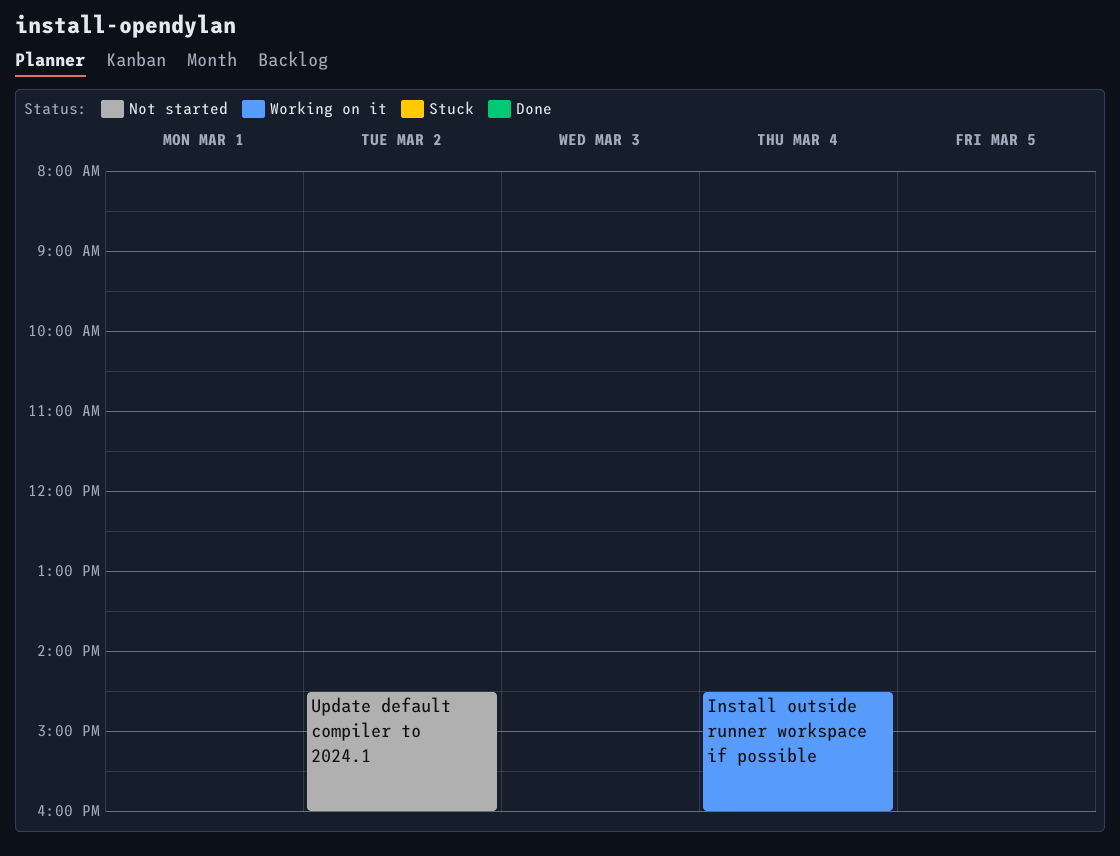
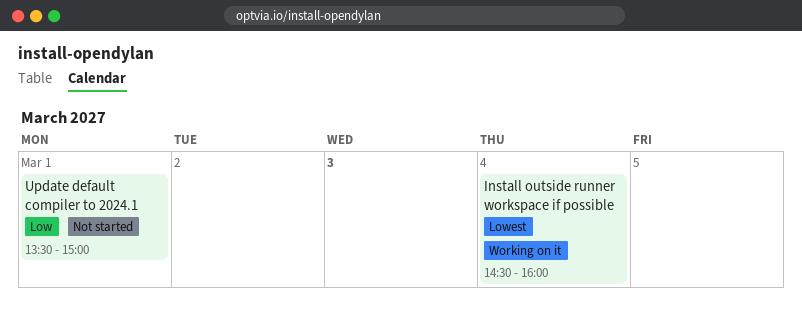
Update default compiler to 2024.1, day: Mar 2 -> Mar 1
Update default compiler to 2024.1, begins: 14:30 -> 13:30
Update default compiler to 2024.1, ends: 16:00 -> 15:00

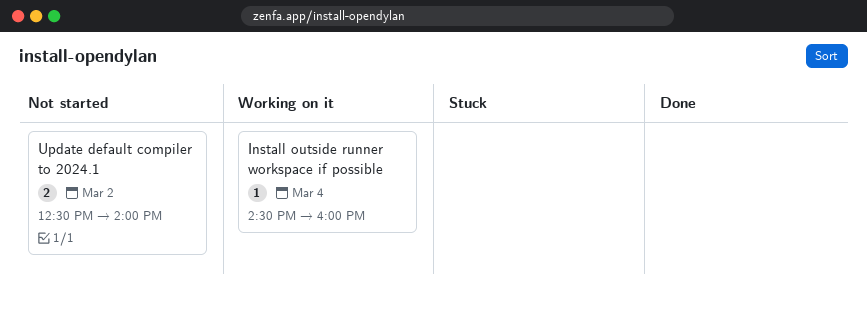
Update default compiler to 2024.1, day: Mar 1 -> Mar 2
Update default compiler to 2024.1, begins: 13:30 -> 12:30
Update default compiler to 2024.1, ends: 15:00 -> 14:00

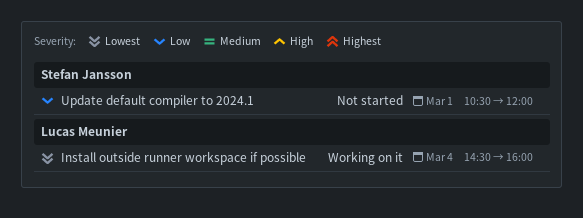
Update default compiler to 2024.1, day: Mar 2 -> Mar 1
Update default compiler to 2024.1, begins: 12:30 -> 10:30
Update default compiler to 2024.1, ends: 14:00 -> 12:00

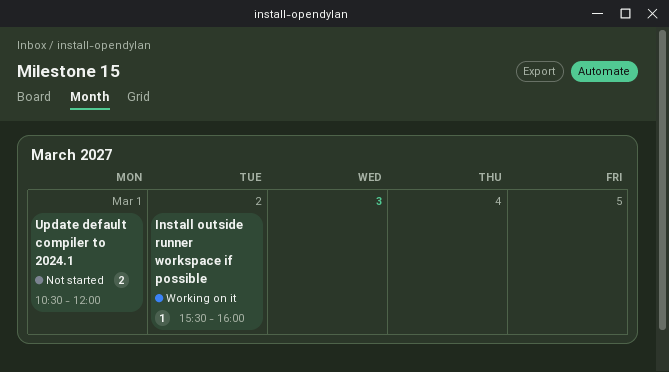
Install outside runner workspace if possible, day: Mar 4 -> Mar 2
Install outside runner workspace if possible, begins: 14:30 -> 15:30

